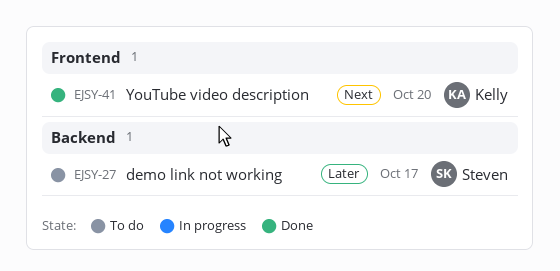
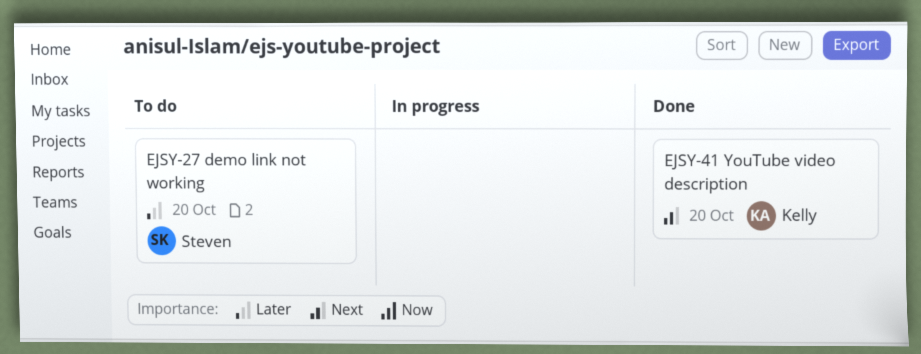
EJSY-27, due: Oct 17 -> Oct 20

